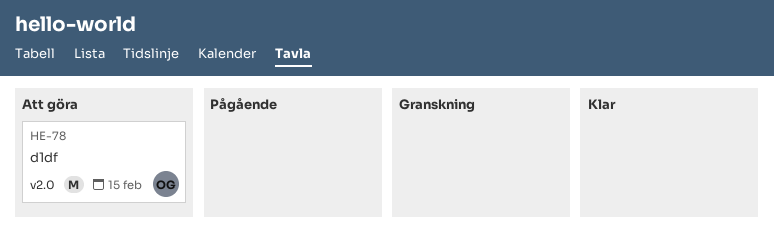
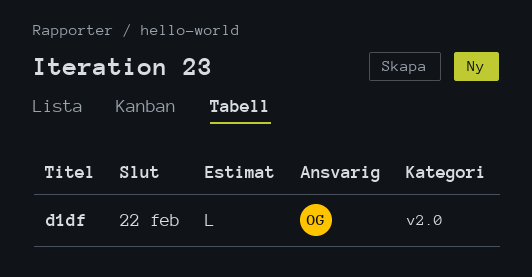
d1df, estimate: M -> L
d1df, due: Feb 15 -> Feb 22

